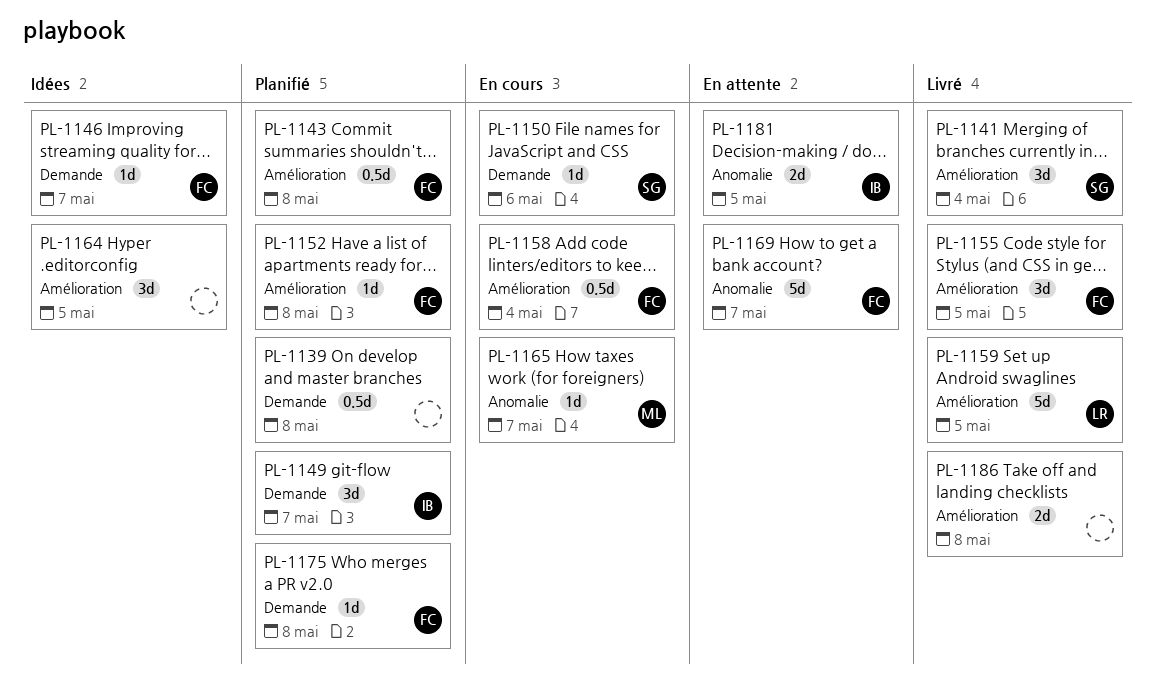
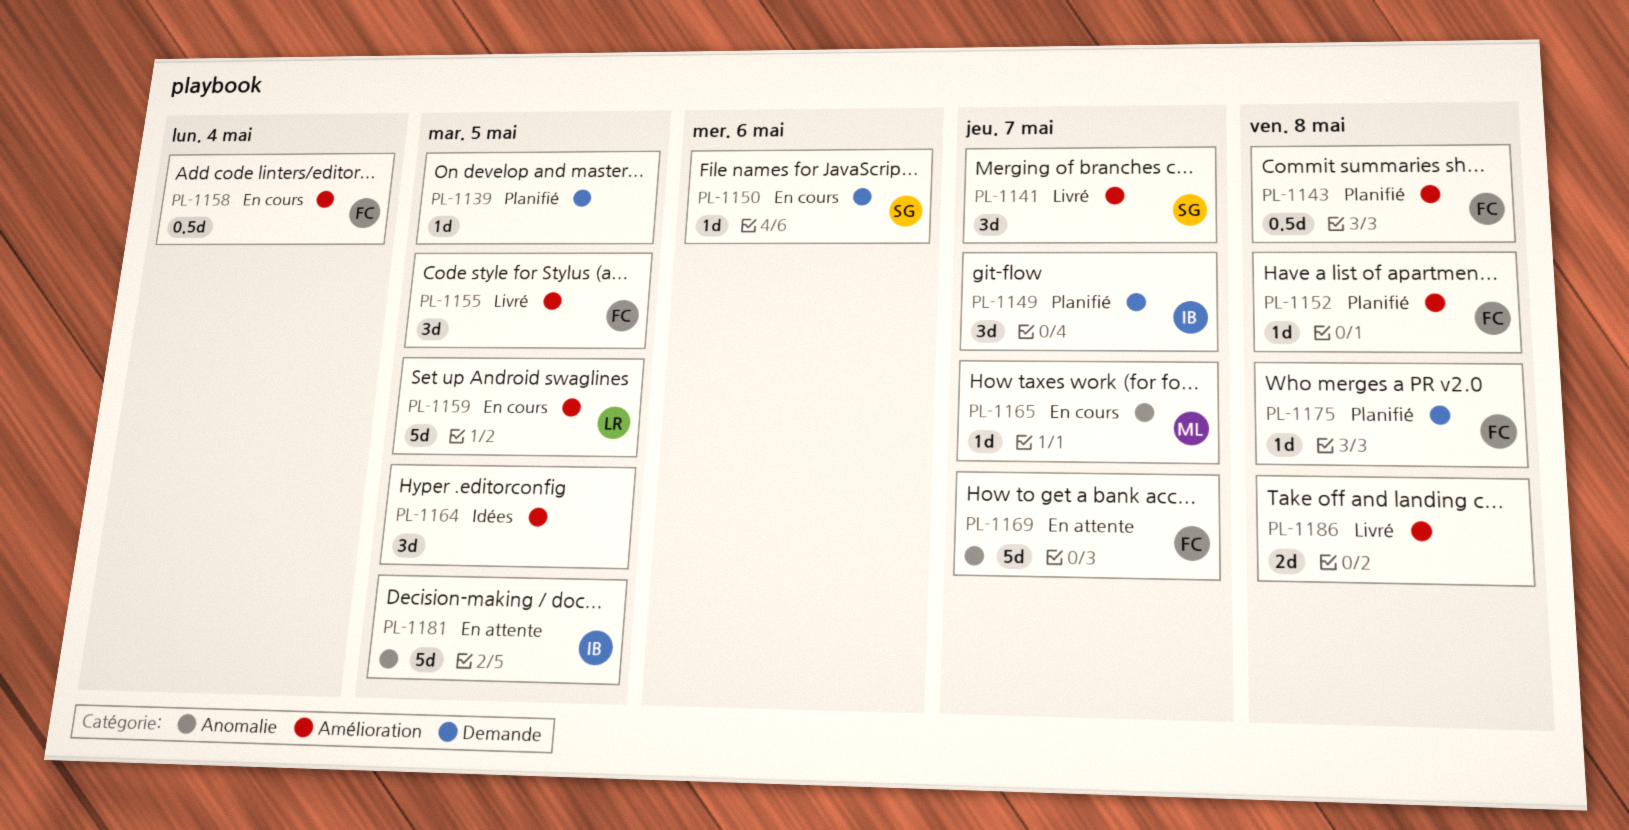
PL-1139, estimate: 0.5d -> 1d
PL-1139, due: May 8 -> May 5
PL-1141, due: May 4 -> May 7
PL-1146: present -> none
PL-1159, status: Livré -> En cours
PL-1181, estimate: 2d -> 5d

